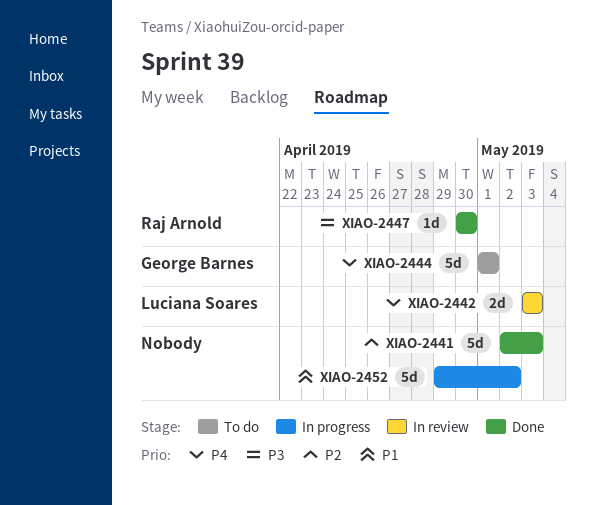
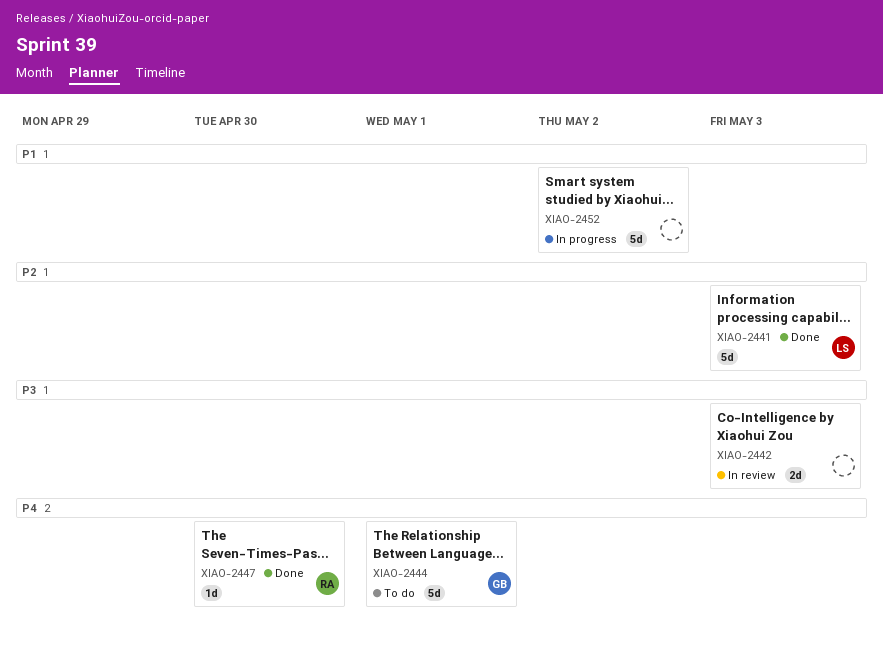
XIAO-2441, owner: none -> Luciana Soares
XIAO-2442, owner: Luciana Soares -> none
XIAO-2442, priority: P4 -> P3
XIAO-2447, priority: P3 -> P4

